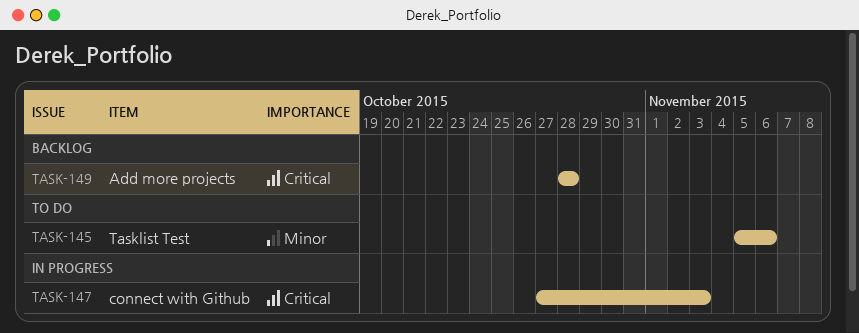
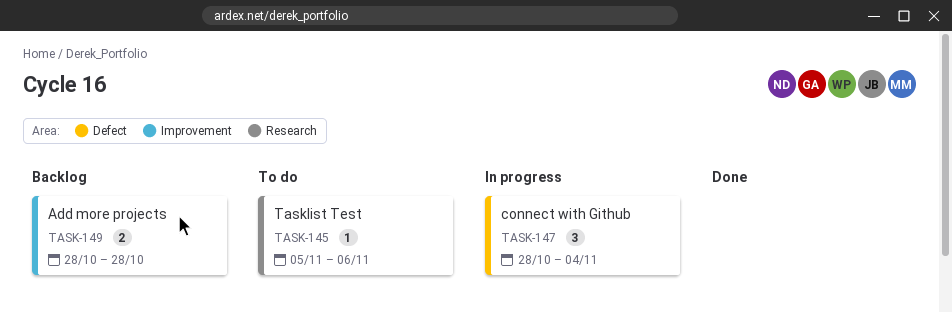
TASK-147, start: Oct 27 -> Oct 28
TASK-147, due: Nov 3 -> Nov 4

